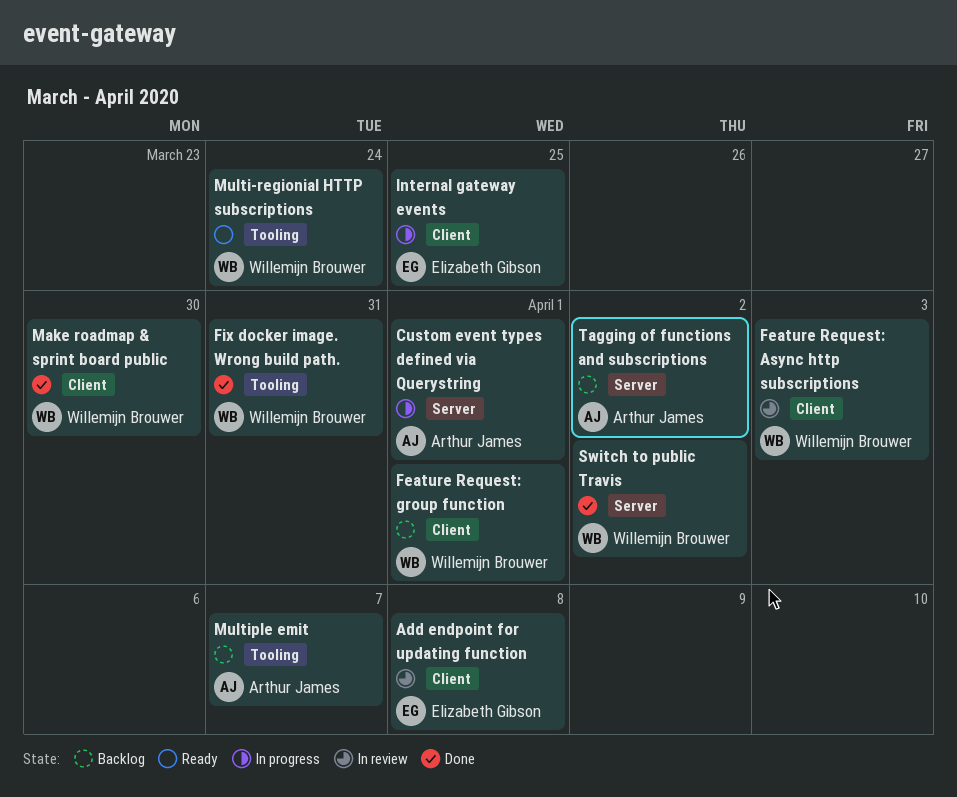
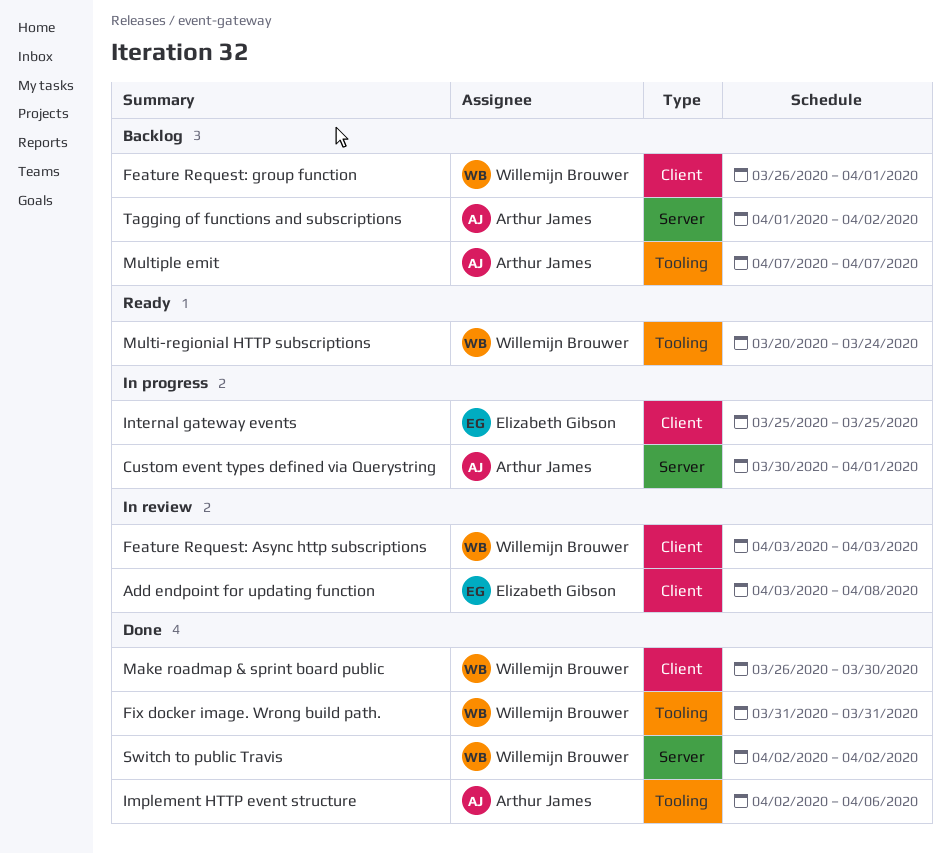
Implement HTTP event structure: none -> present

